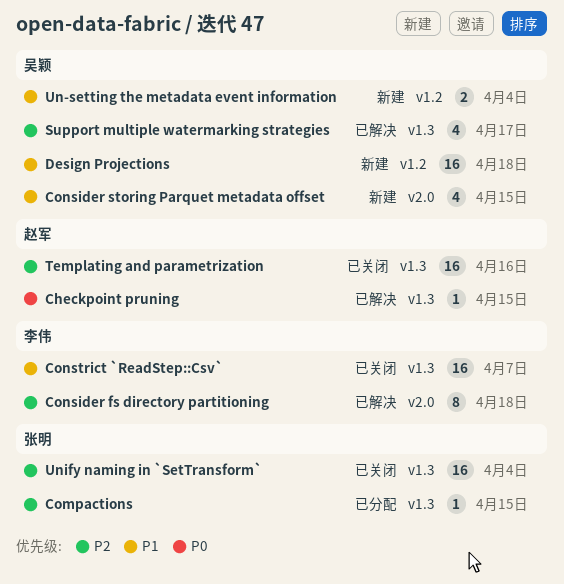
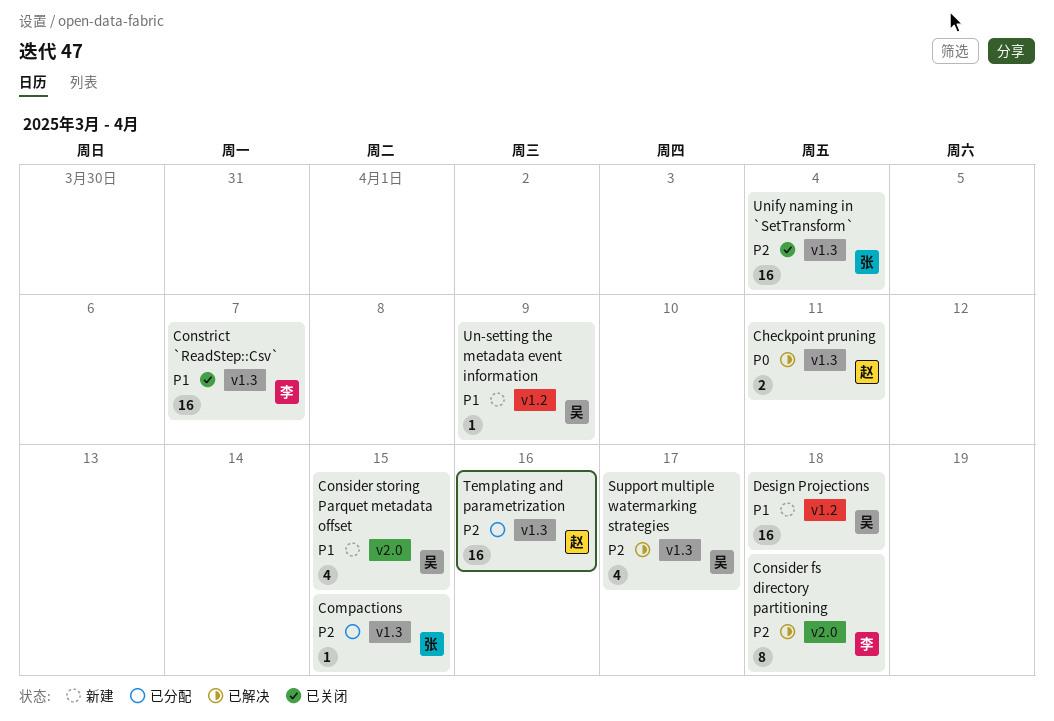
Checkpoint pruning, estimate: 1 -> 2
Checkpoint pruning, due: Apr 15 -> Apr 11
Templating and parametrization, status: 已关闭 -> 已分配
Un-setting the metadata event information, estimate: 2 -> 1
Un-setting the metadata event information, due: Apr 4 -> Apr 9

